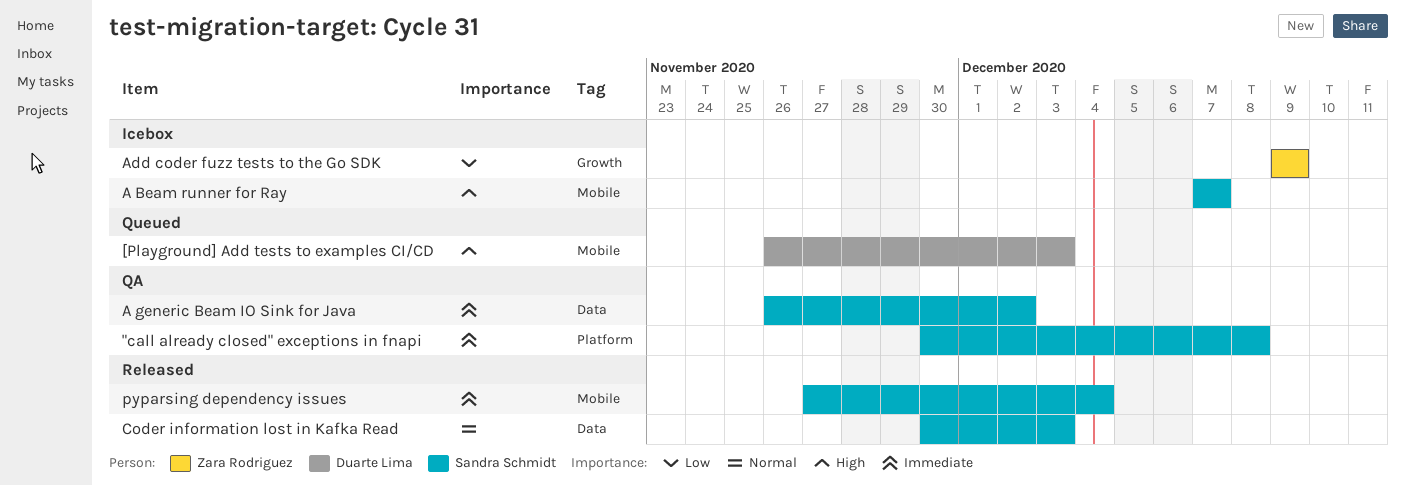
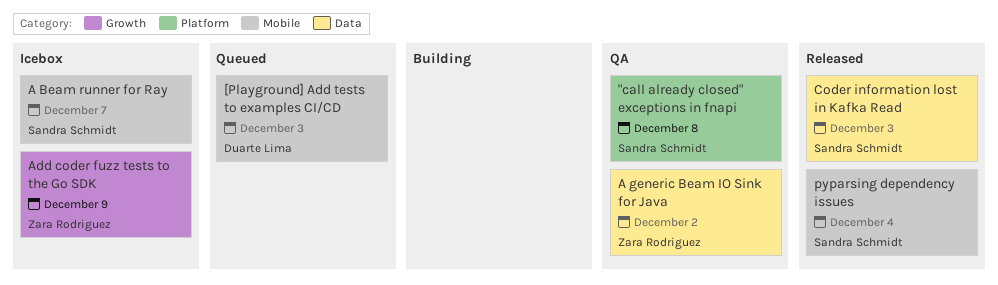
A generic Beam IO Sink for Java, owner: Sandra Schmidt -> Zara Rodriguez

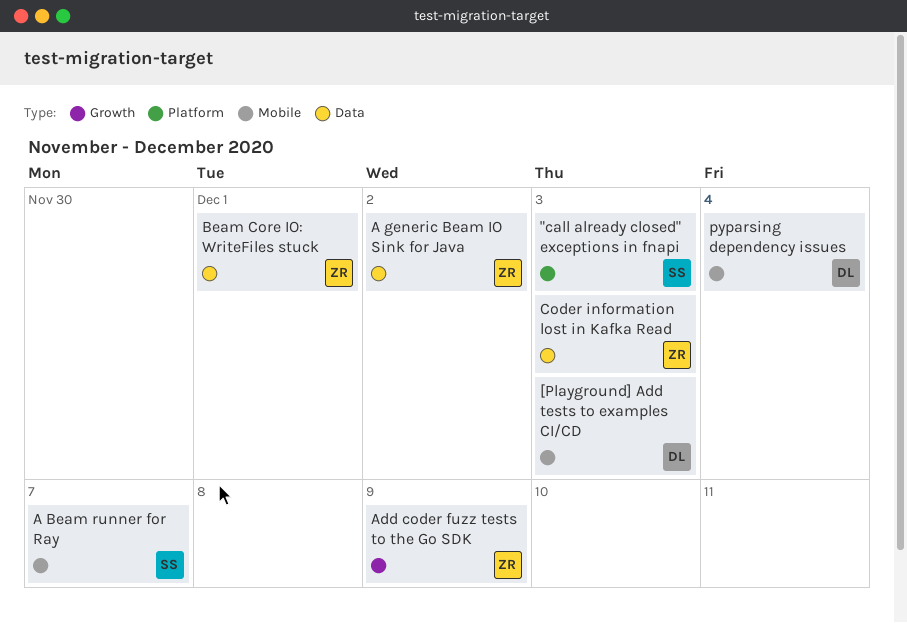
"call already closed" exceptions in fnapi, due: Dec 8 -> Dec 3
Beam Core IO: WriteFiles stuck: none -> present
Coder information lost in Kafka Read, owner: Sandra Schmidt -> Zara Rodriguez
pyparsing dependency issues, owner: Sandra Schmidt -> Duarte Lima

